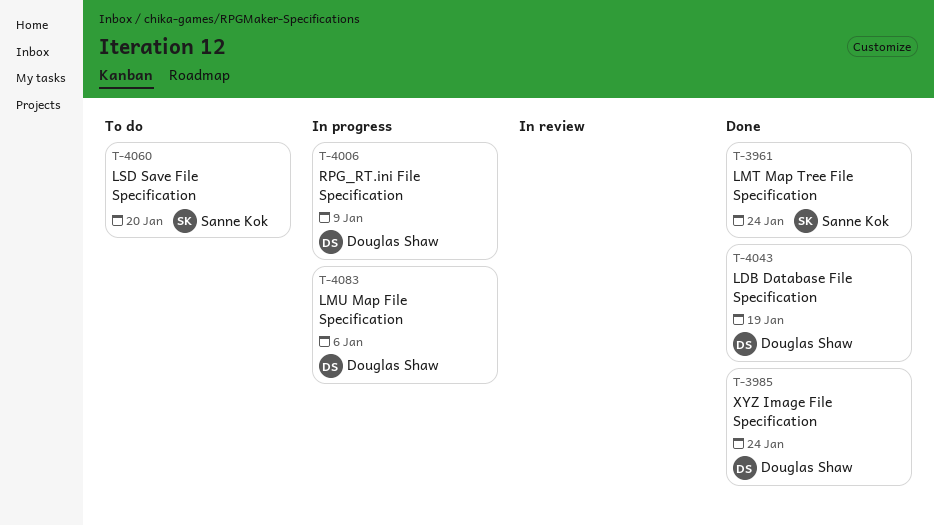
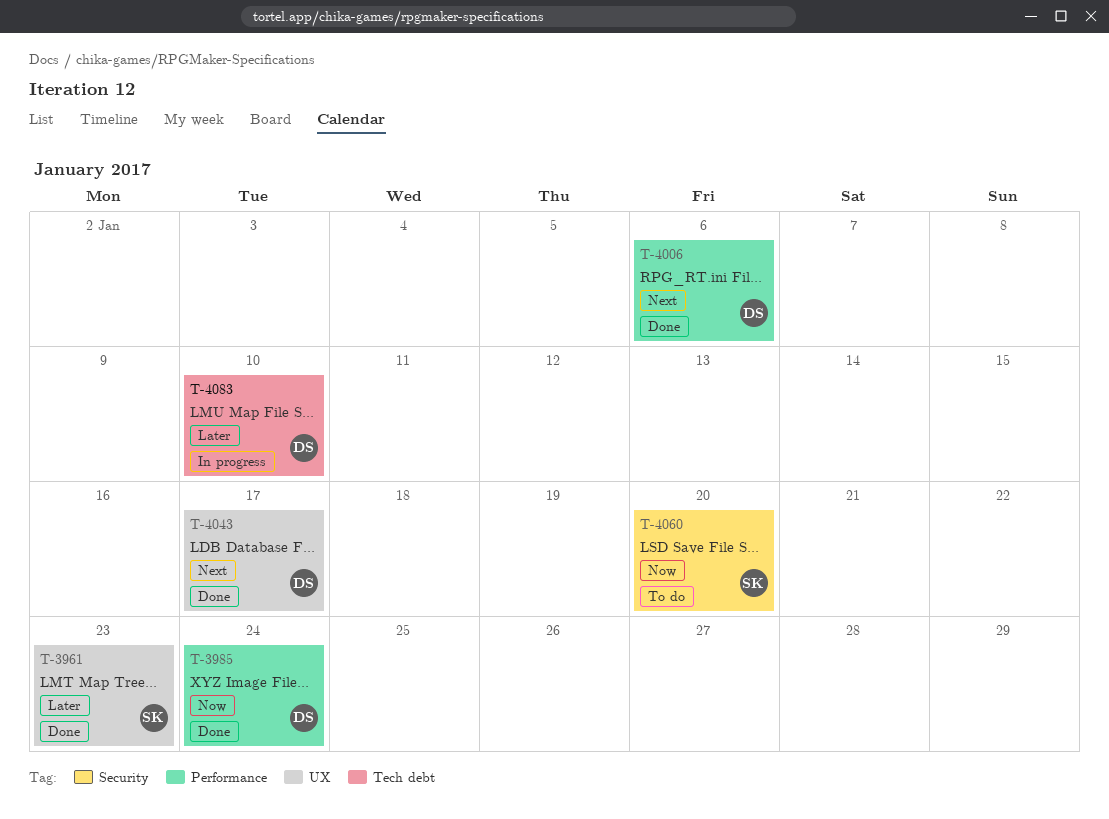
T-3961, due: Jan 24 -> Jan 23
T-4006, status: In progress -> Done
T-4006, due: Jan 9 -> Jan 6
T-4043, due: Jan 19 -> Jan 17
T-4083, due: Jan 6 -> Jan 10

